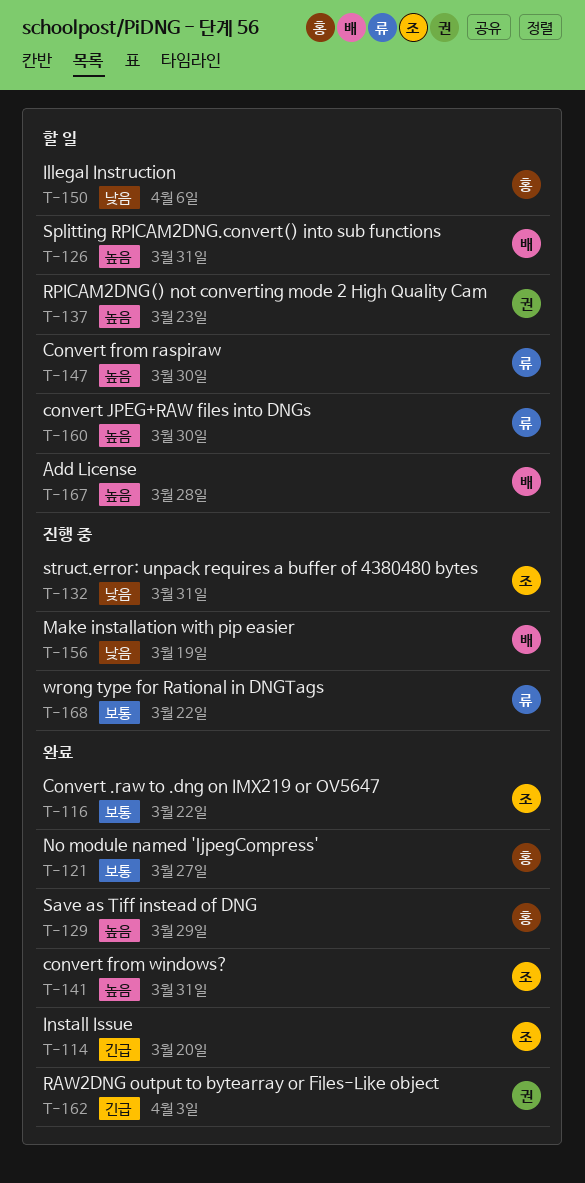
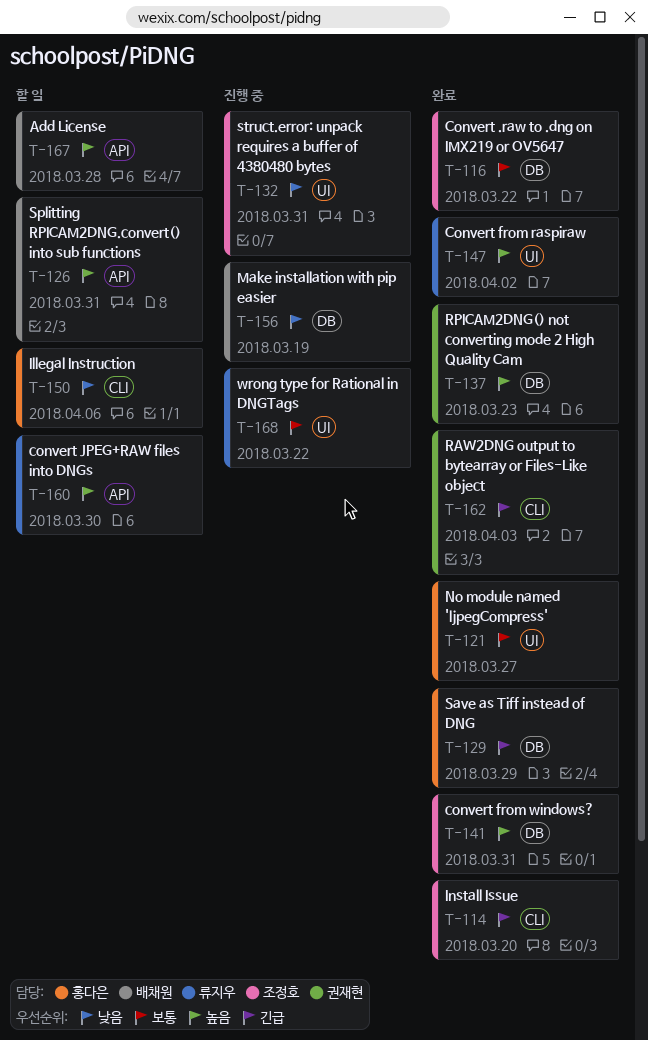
T-129, priority: 높음 -> 긴급
T-137, status: 할 일 -> 완료
T-147, status: 할 일 -> 완료
T-147, due: Mar 30 -> Apr 2

